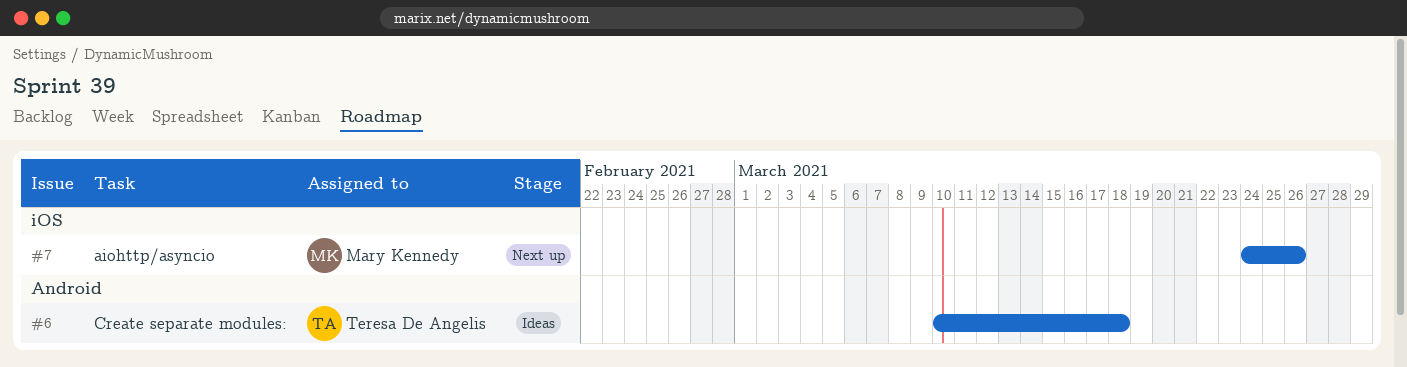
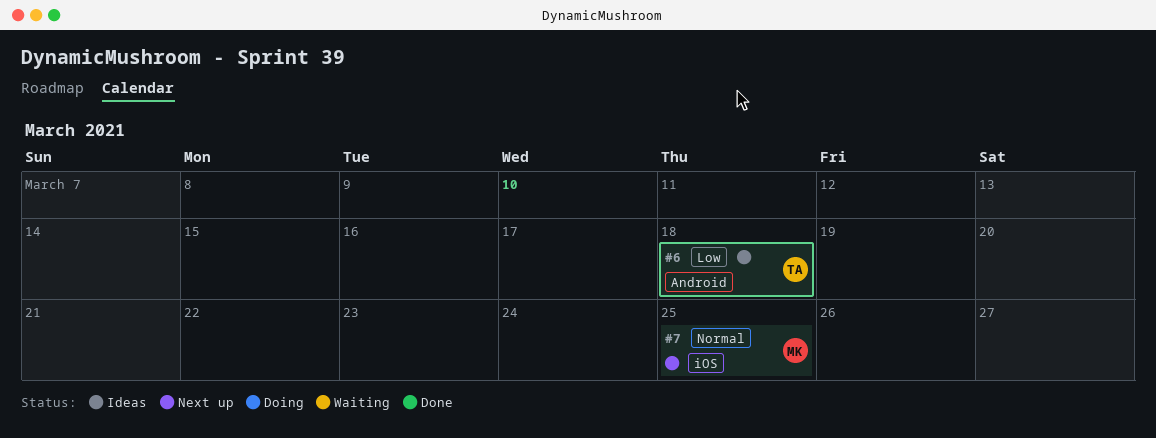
#7, due: Mar 26 -> Mar 25

